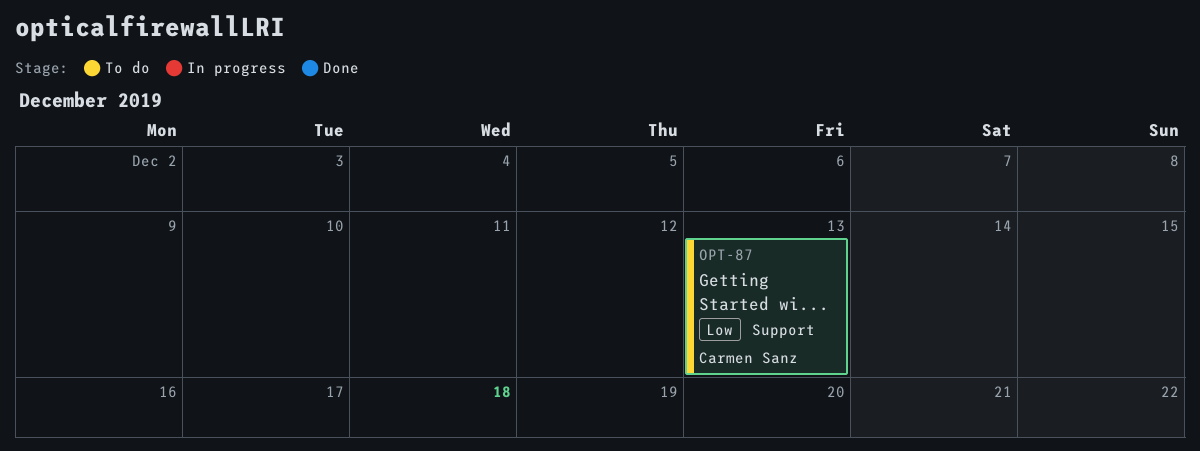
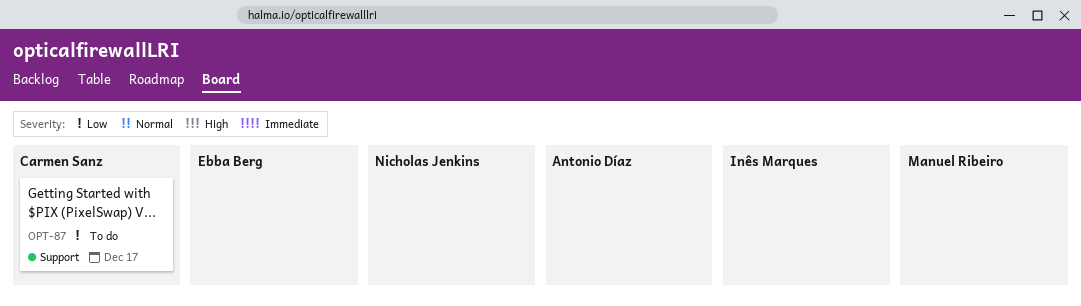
OPT-87, due: Dec 13 -> Dec 17

